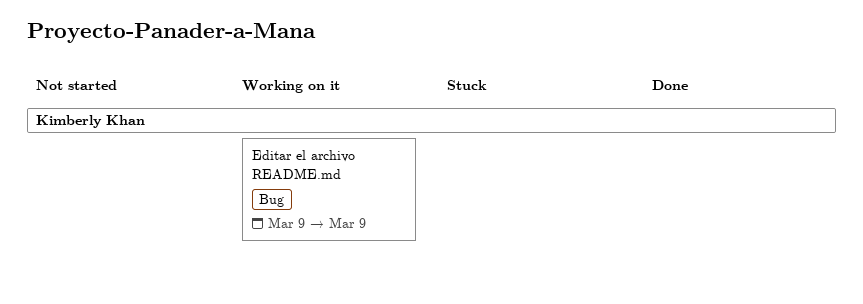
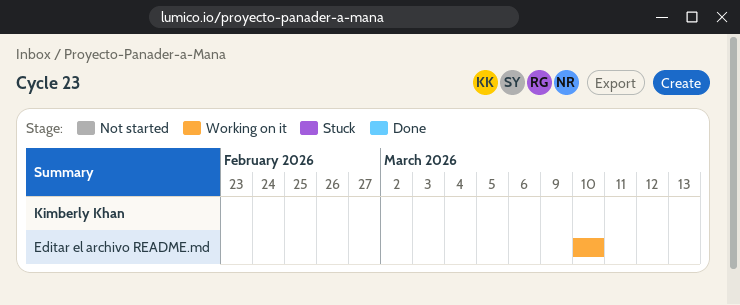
Editar el archivo README.md, start: Mar 9 -> Mar 10
Editar el archivo README.md, due: Mar 9 -> Mar 10

